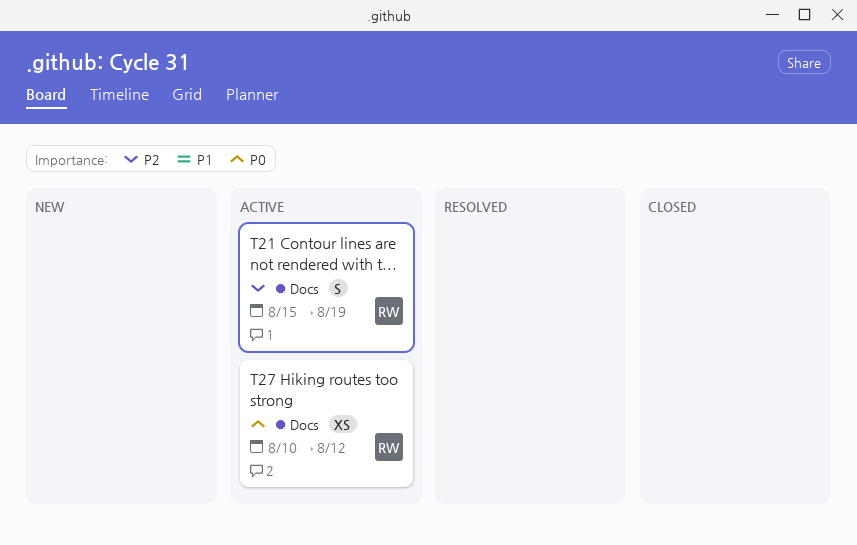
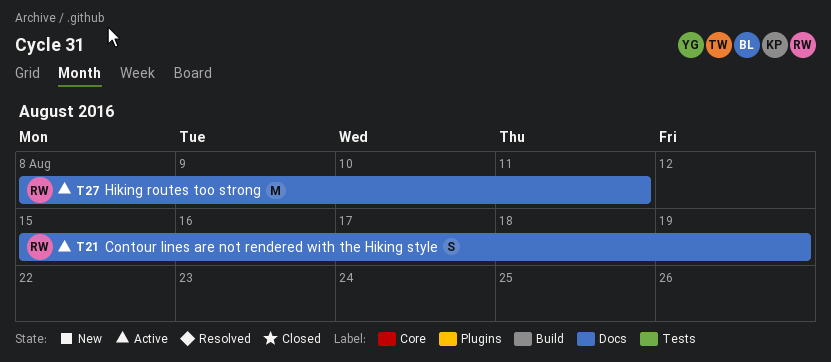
T27, estimate: XS -> M
T27, start: Aug 10 -> Aug 8
T27, due: Aug 12 -> Aug 11

